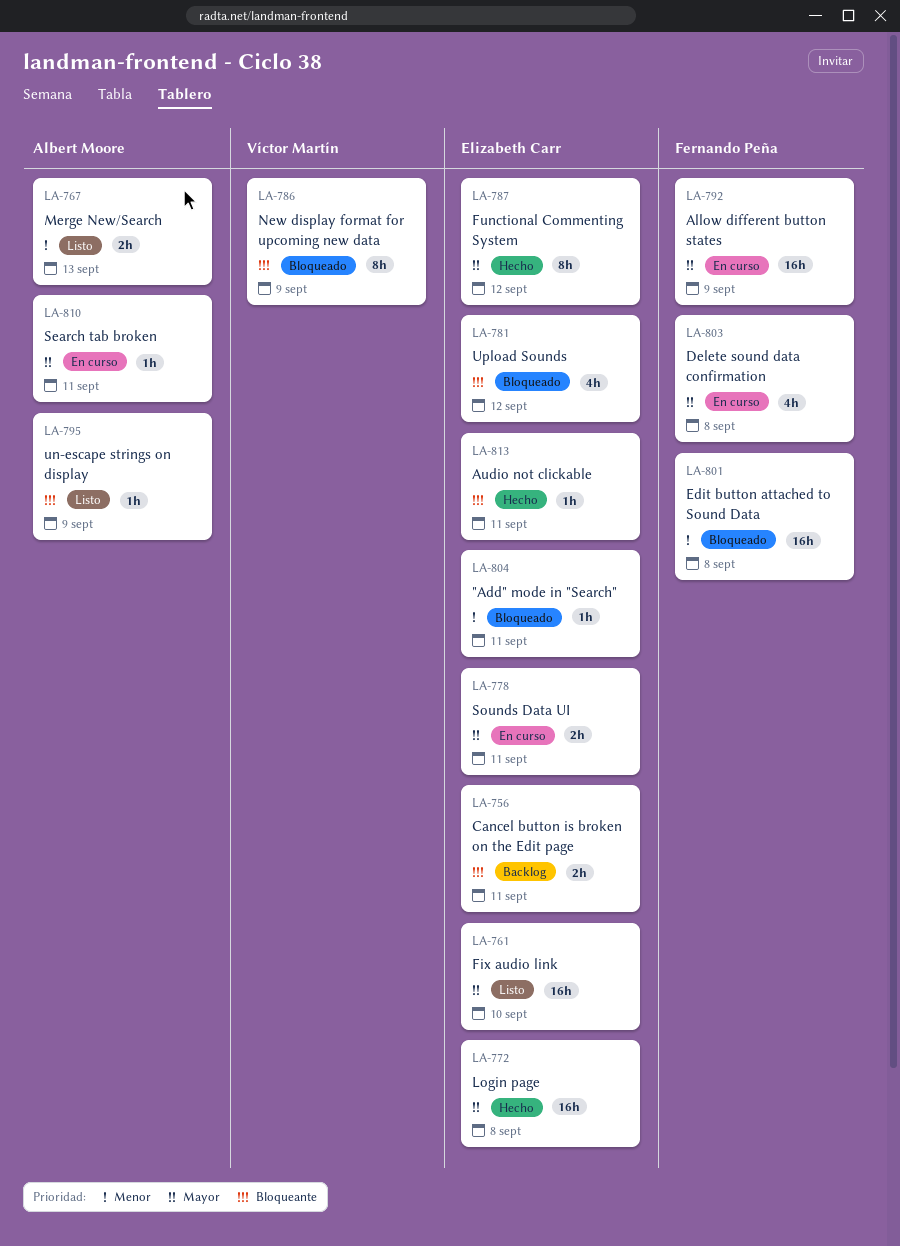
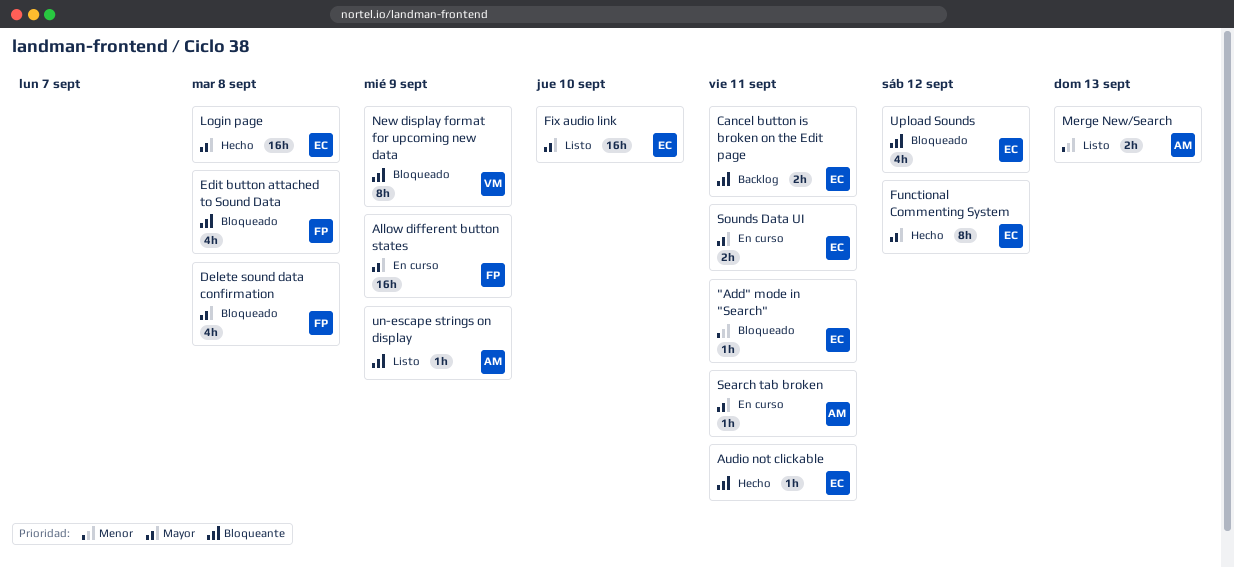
Delete sound data confirmation, status: En curso -> Bloqueado
Edit button attached to Sound Data, priority: Menor -> Bloqueante
Edit button attached to Sound Data, estimate: 16h -> 4h

